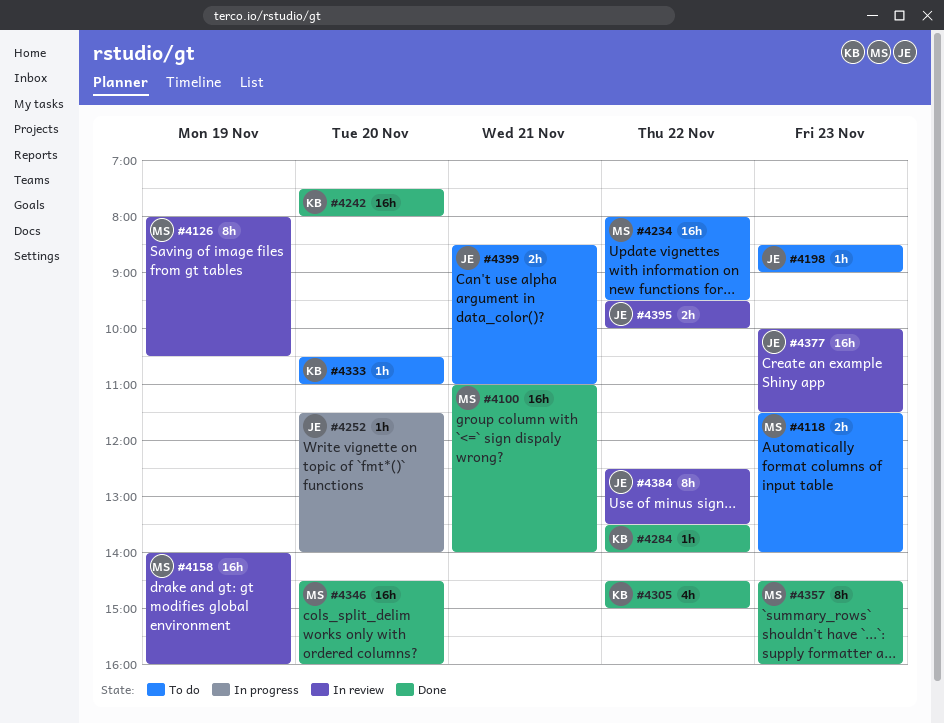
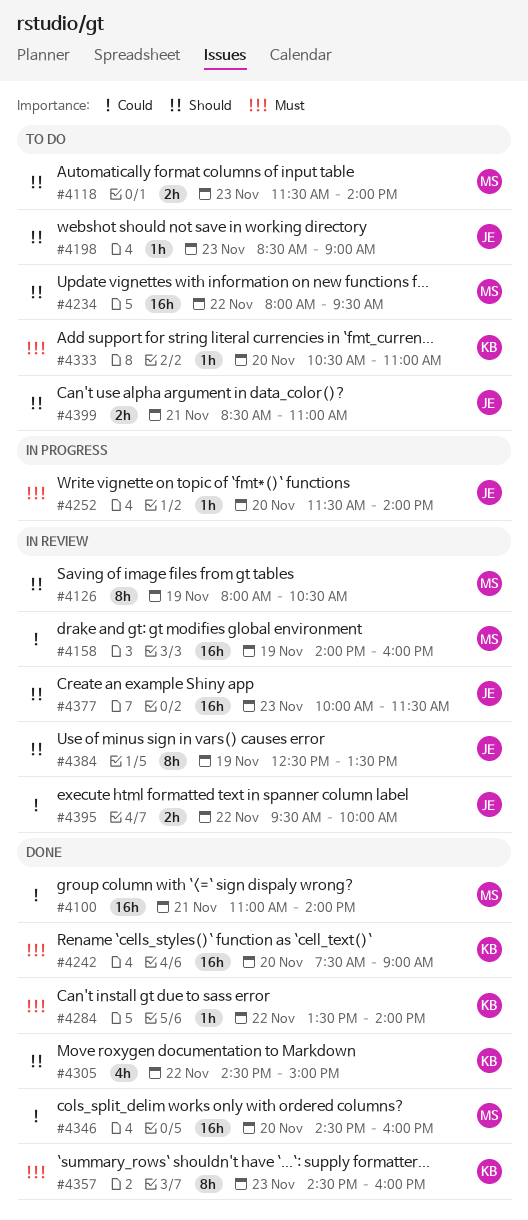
#4242, ends: 08:00 -> 09:00
#4357, owner: MS -> KB
#4384, day: Nov 22 -> Nov 19

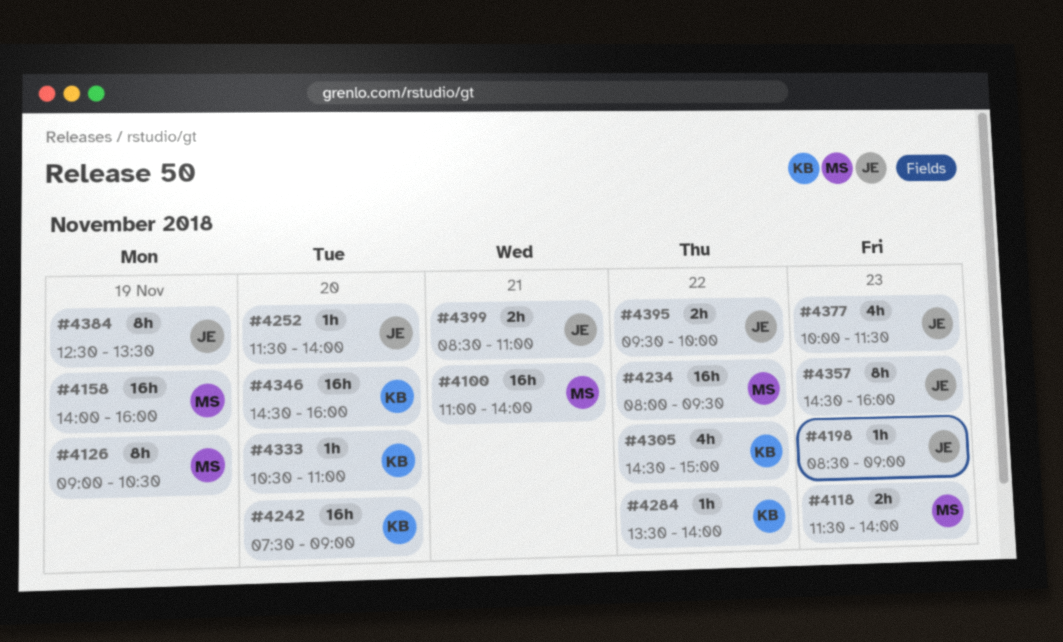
#4126, begins: 08:00 -> 09:00
#4346, owner: MS -> KB
#4357, owner: KB -> JE
#4377, estimate: 16h -> 4h

